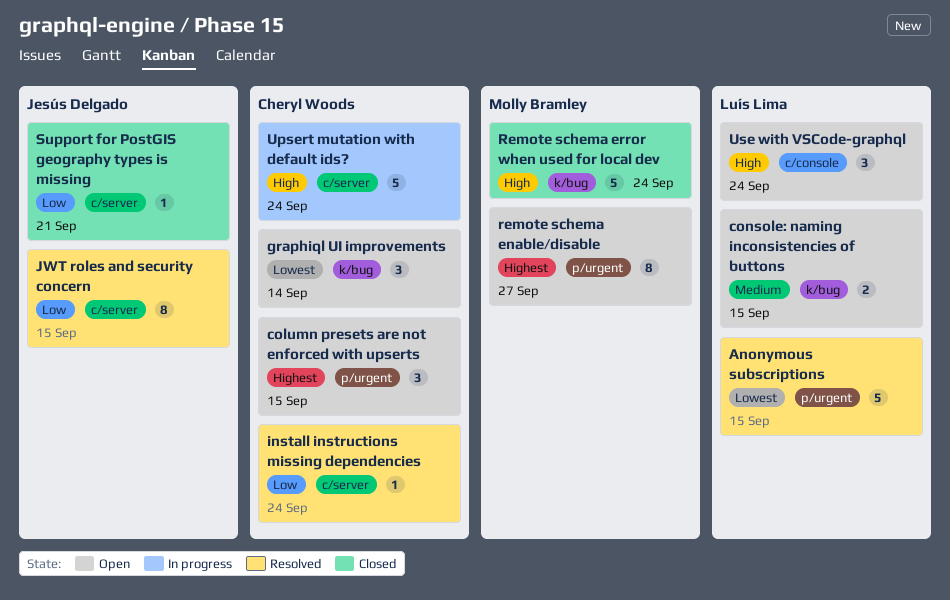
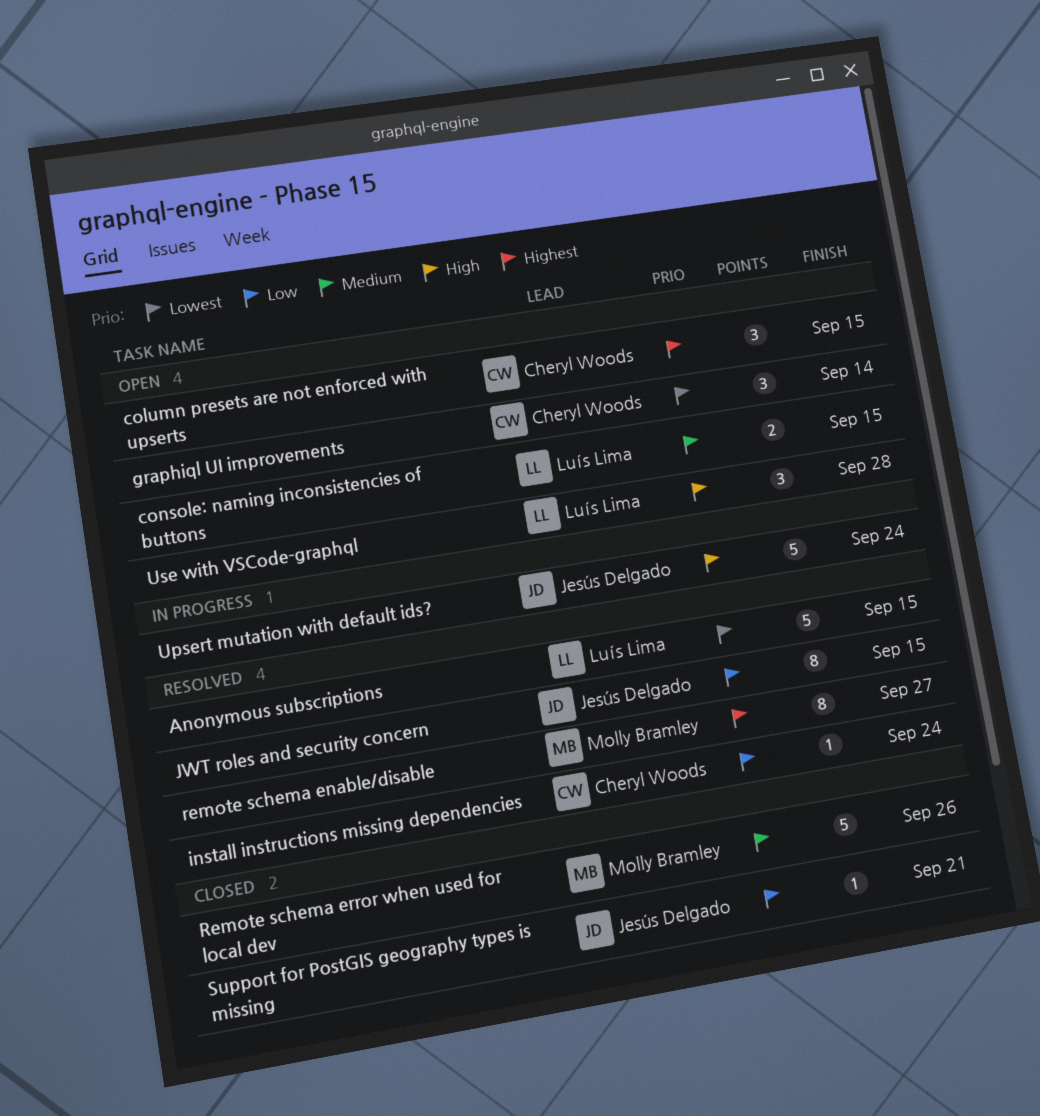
remote schema enable/disable, status: Open -> Resolved
Remote schema error when used for local dev, priority: High -> Medium
Remote schema error when used for local dev, due: Sep 24 -> Sep 26
Upsert mutation with default ids?, owner: Cheryl Woods -> Jesús Delgado
Use with VSCode-graphql, due: Sep 24 -> Sep 28

